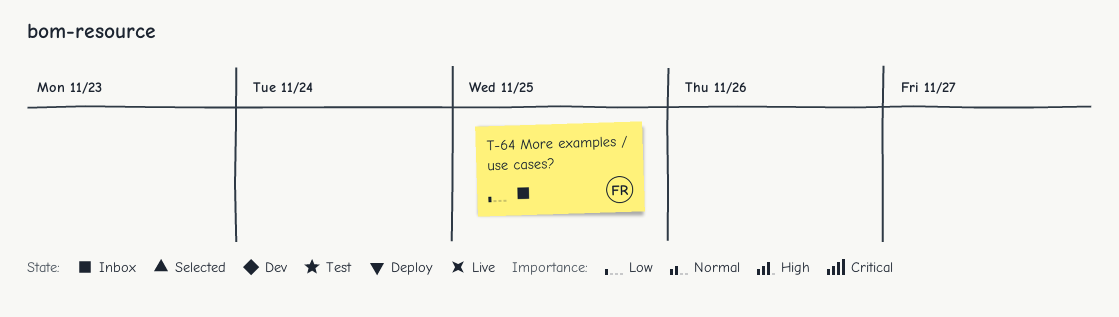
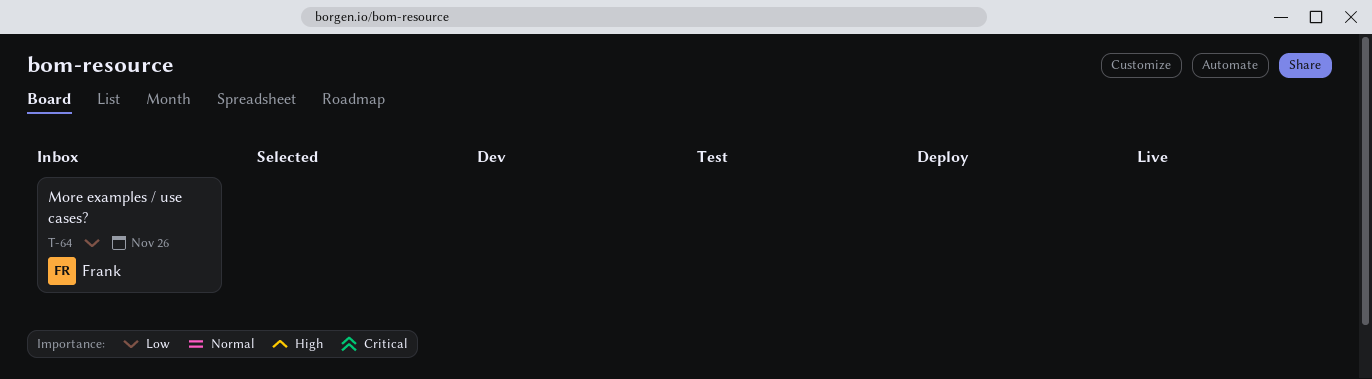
T-64, due: Nov 25 -> Nov 26

